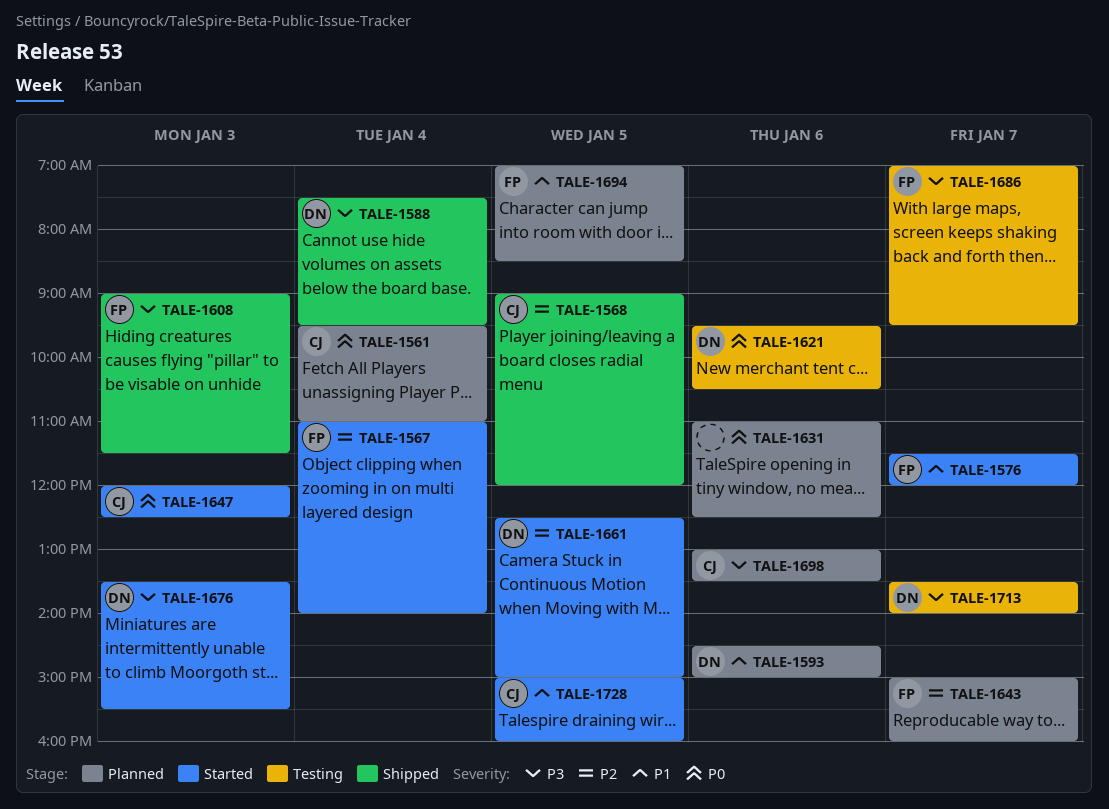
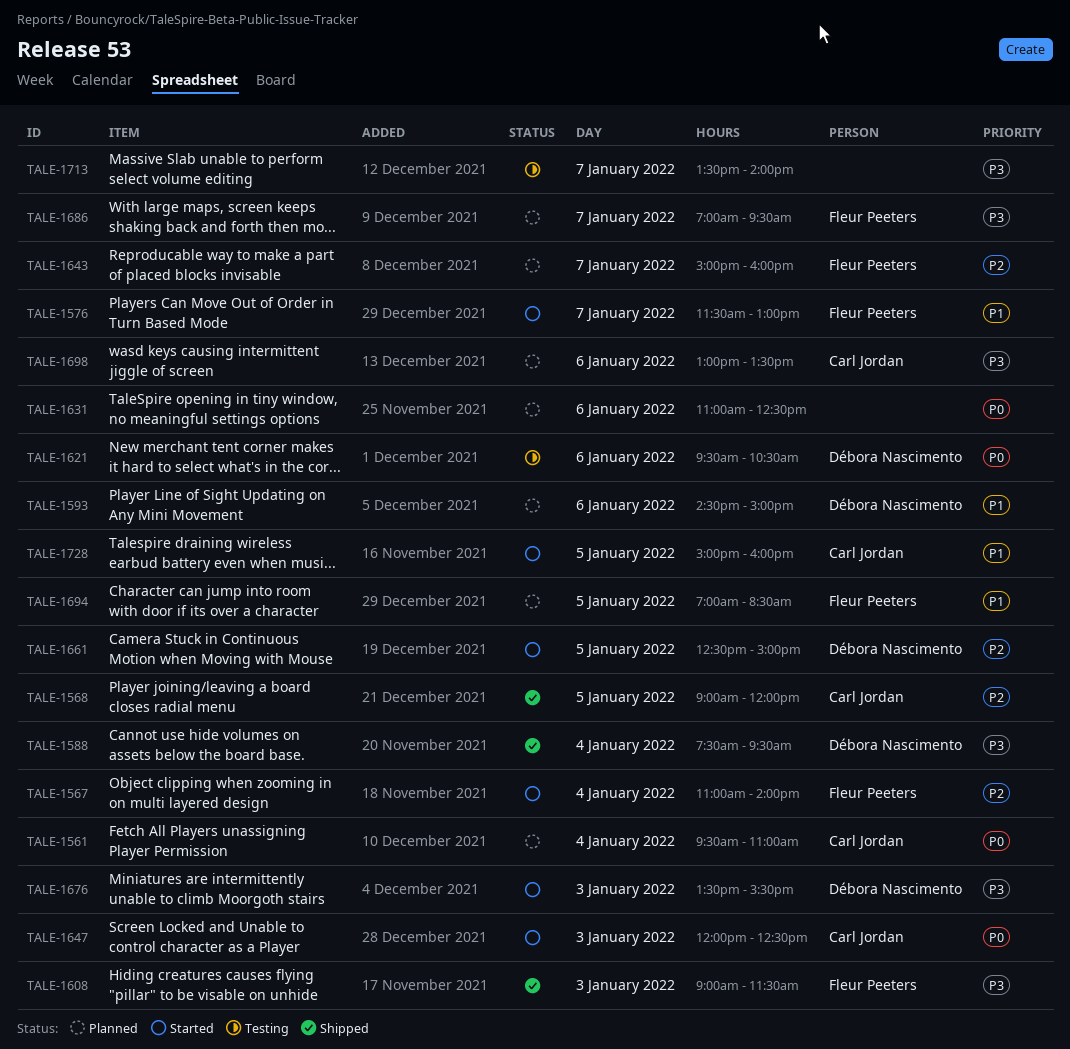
TALE-1576, ends: 12:00 -> 13:00
TALE-1686, status: Testing -> Planned
TALE-1713, owner: Débora Nascimento -> none

